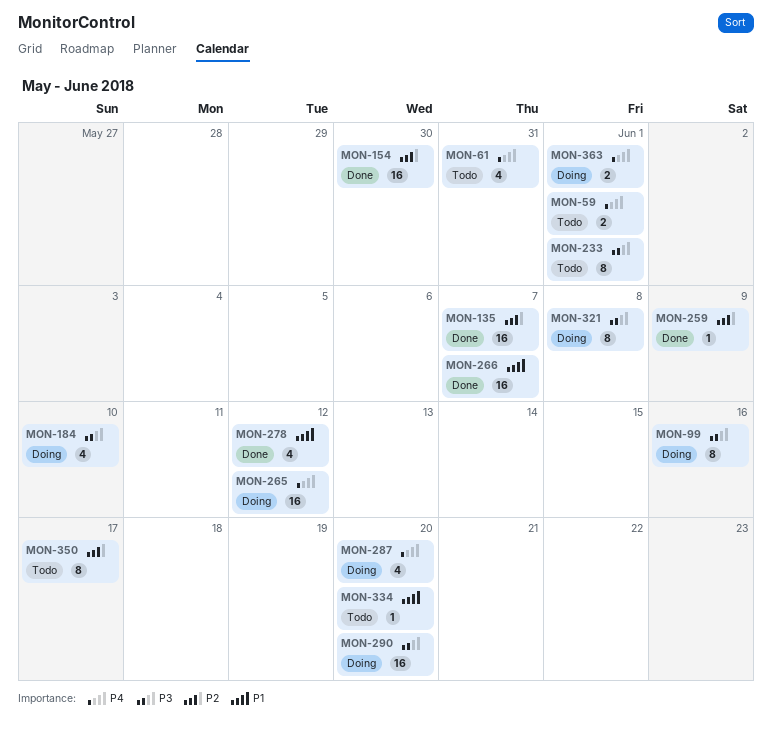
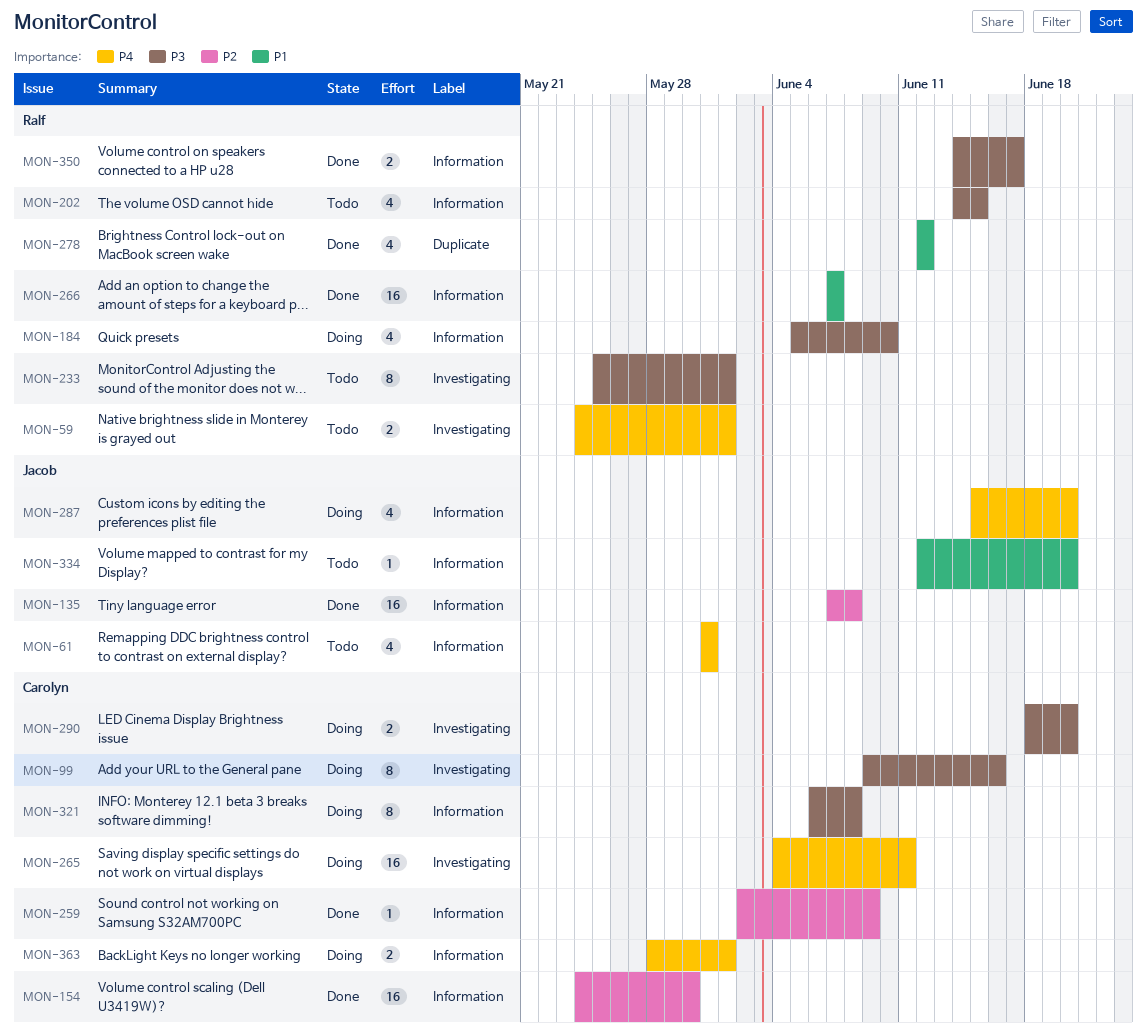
MON-135, due: Jun 7 -> Jun 8
MON-202: none -> present
MON-265, due: Jun 12 -> Jun 11
MON-290, estimate: 16 -> 2
MON-350, status: Todo -> Done
MON-350, priority: P2 -> P3
MON-350, estimate: 8 -> 2

